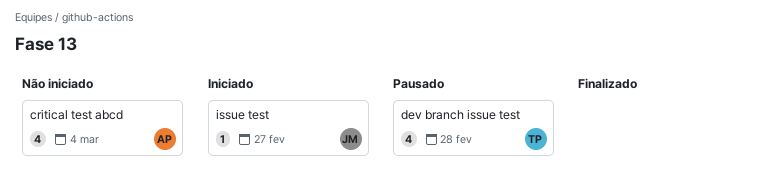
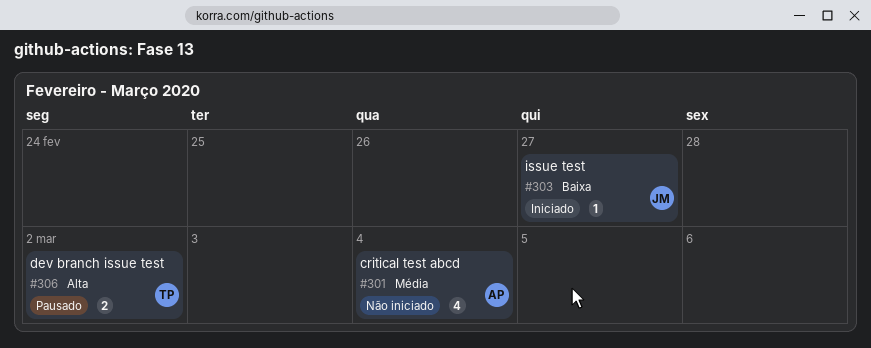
dev branch issue test, estimate: 4 -> 2
dev branch issue test, due: Feb 28 -> Mar 2

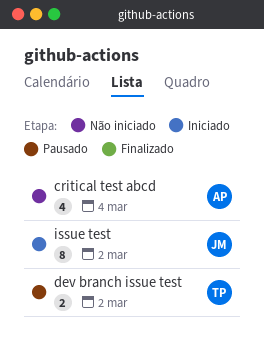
issue test, estimate: 1 -> 8
issue test, due: Feb 27 -> Mar 2

